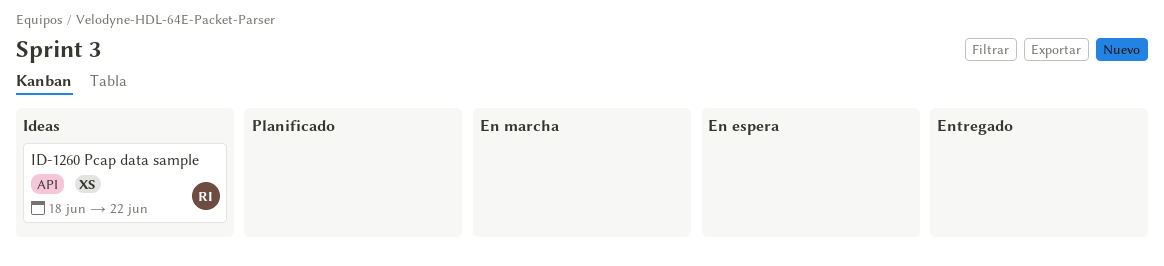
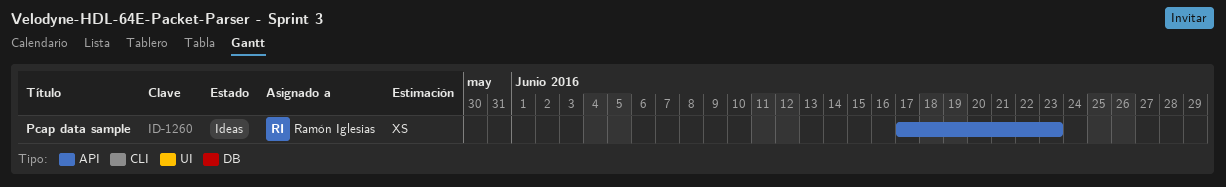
ID-1260, start: Jun 18 -> Jun 17
ID-1260, due: Jun 22 -> Jun 23

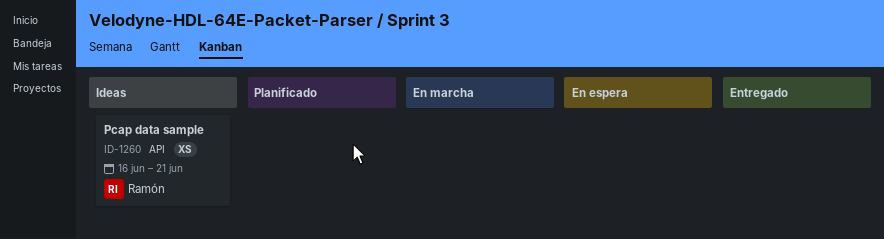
ID-1260, start: Jun 17 -> Jun 16
ID-1260, due: Jun 23 -> Jun 21

